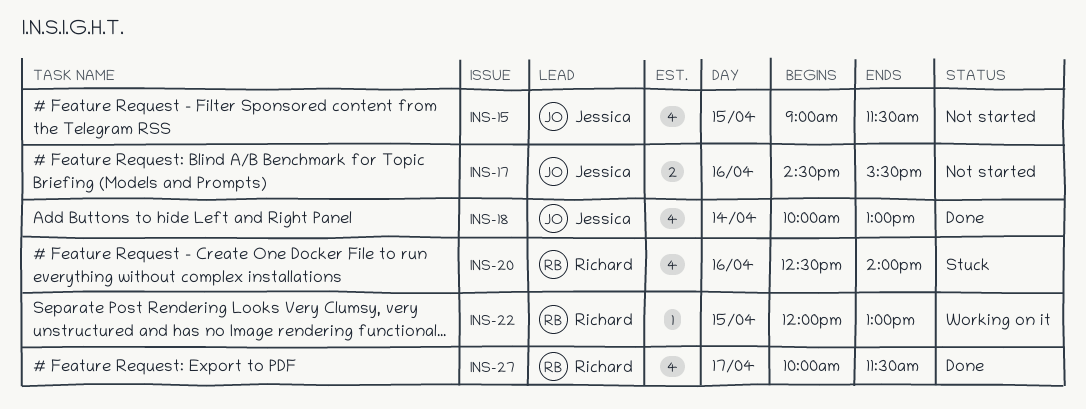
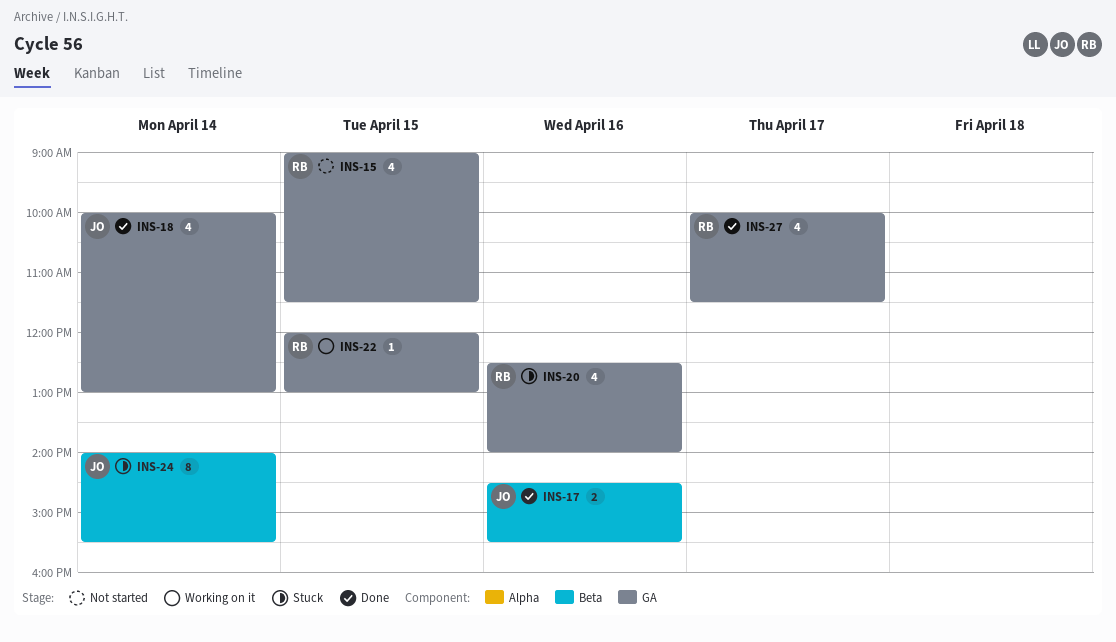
INS-15, owner: Jessica -> Richard
INS-17, status: Not started -> Done
INS-24: none -> present

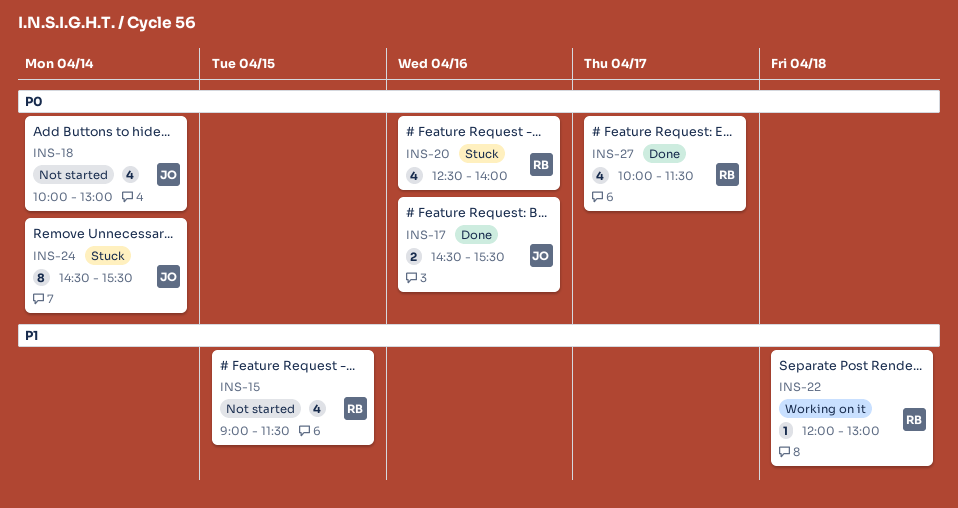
INS-18, status: Done -> Not started
INS-22, day: Apr 15 -> Apr 18
INS-24, begins: 14:00 -> 14:30

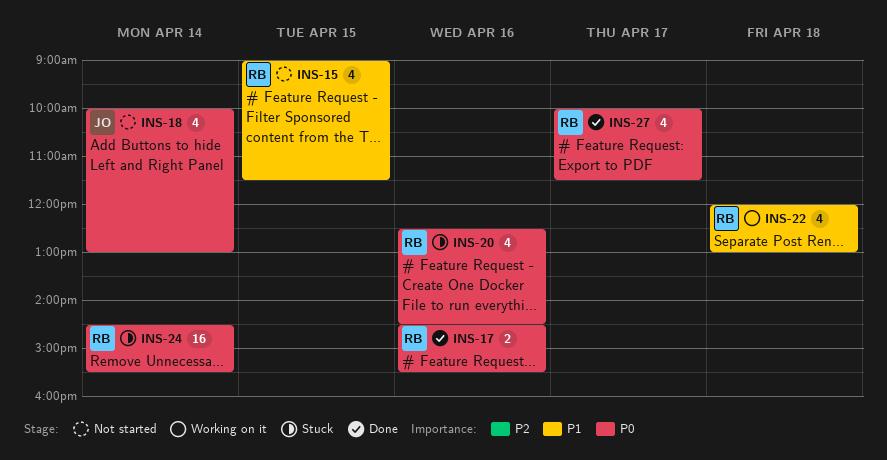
INS-17, owner: JO -> RB
INS-20, ends: 14:00 -> 14:30
INS-22, estimate: 1 -> 4
INS-24, owner: JO -> RB
INS-24, estimate: 8 -> 16

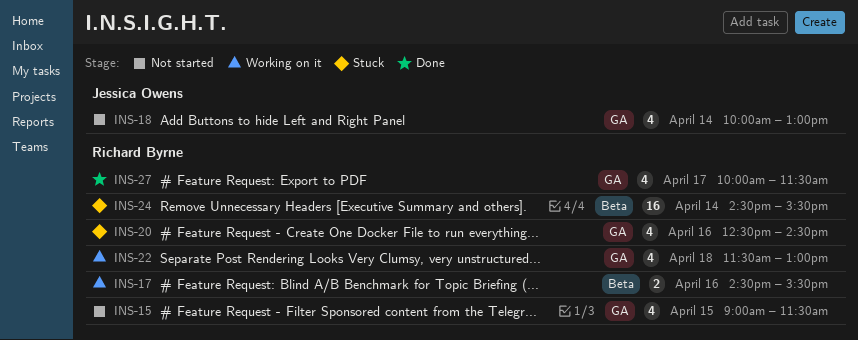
INS-17, status: Done -> Working on it
INS-22, begins: 12:00 -> 11:30

